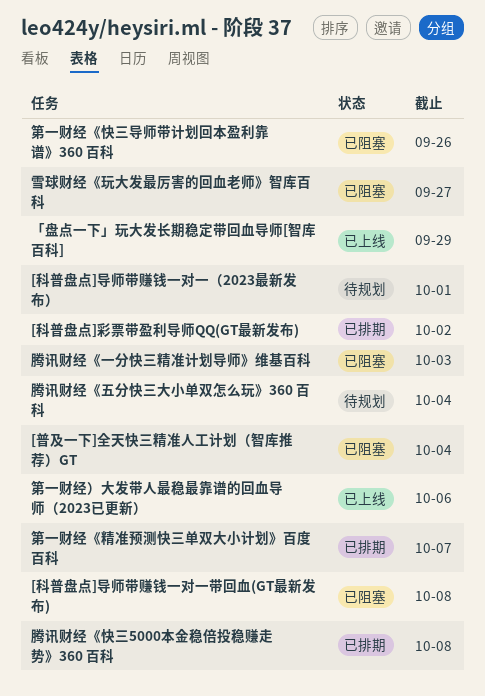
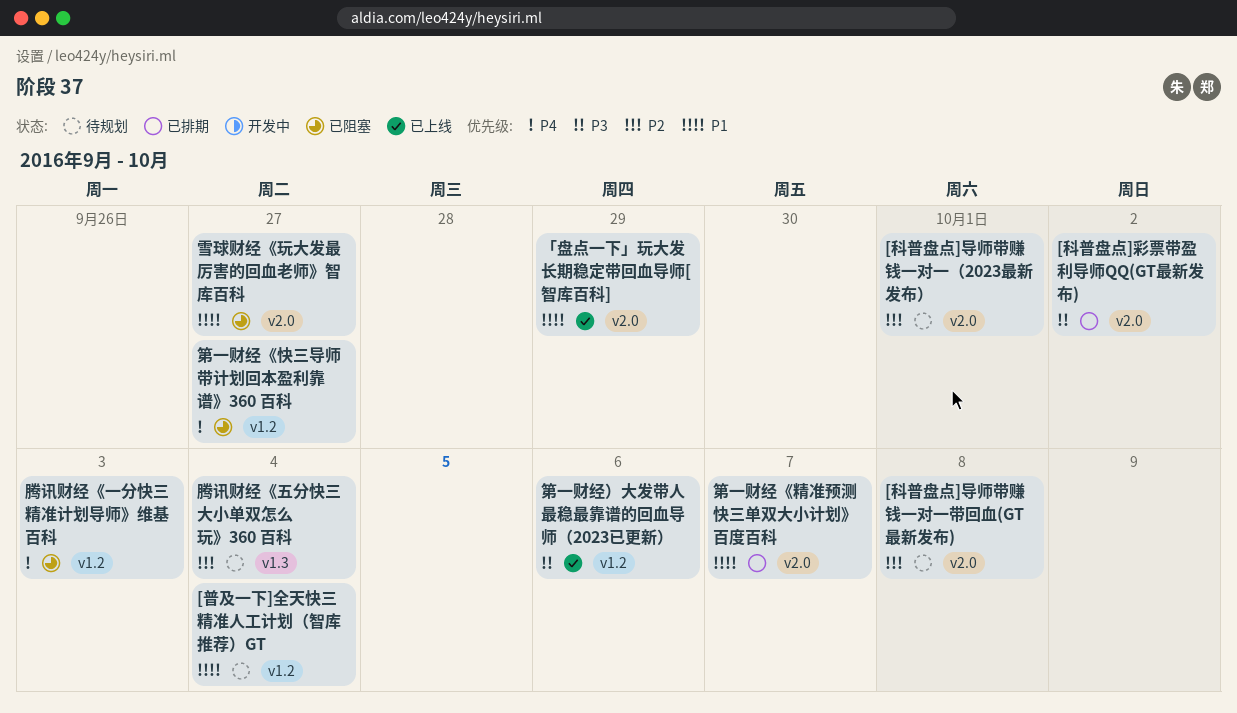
[普及一下]全天快三精准人工计划（智库推荐）GT, status: 已阻塞 -> 待规划
[科普盘点]导师带赚钱一对一带回血(GT最新发布), status: 已阻塞 -> 待规划
第一财经《快三导师带计划回本盈利靠谱》360 百科, due: Sep 26 -> Sep 27
腾讯财经《快三5000本金稳倍投稳赚走势》360 百科: present -> none

